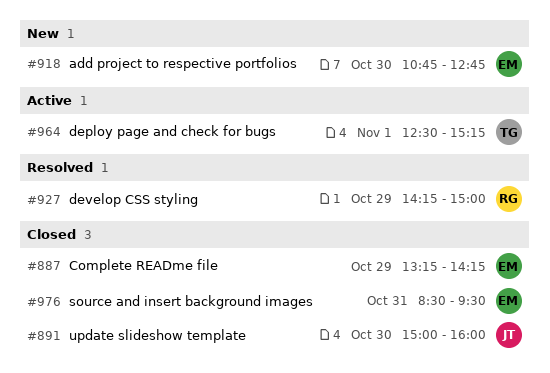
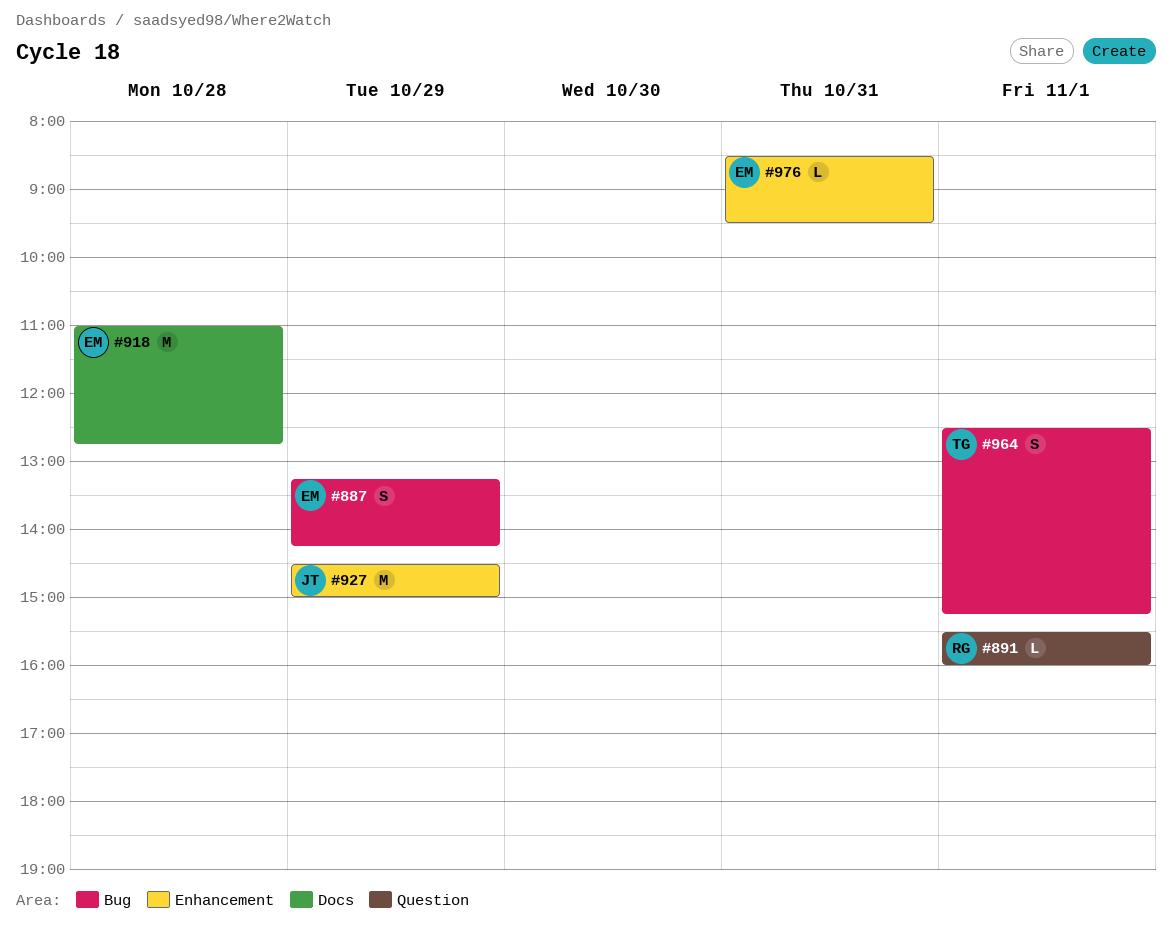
#891, owner: JT -> RG
#891, day: Oct 30 -> Nov 1
#891, begins: 15:00 -> 15:30
#918, day: Oct 30 -> Oct 28
#918, begins: 10:45 -> 11:00
#927, owner: RG -> JT
#927, begins: 14:15 -> 14:30

